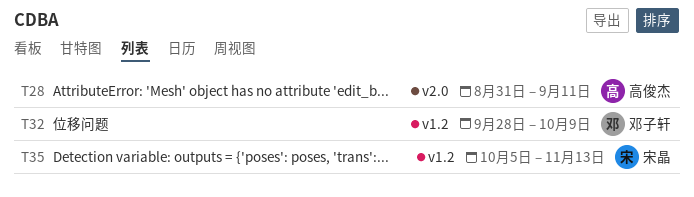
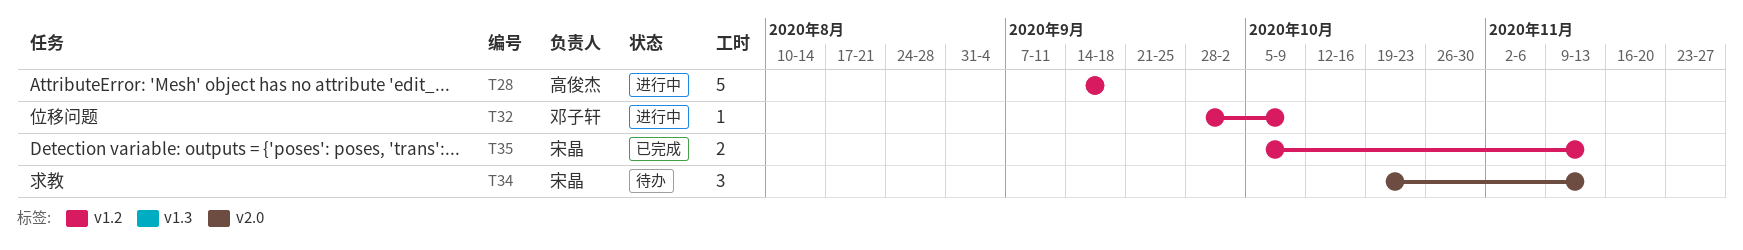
T28, label: v2.0 -> v1.2
T28, start: Aug 31 -> Sep 14
T28, due: Sep 11 -> Sep 18
T34: none -> present

